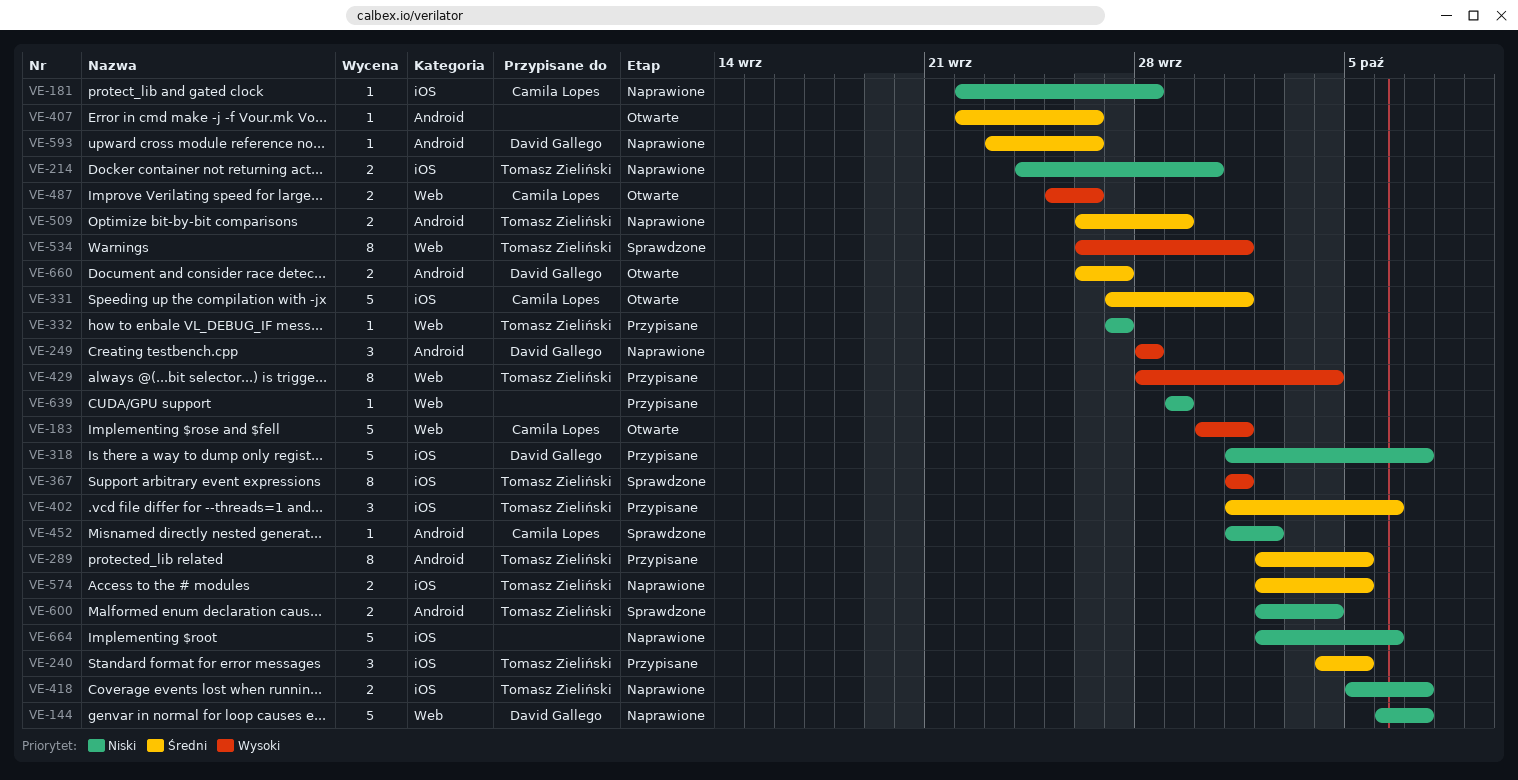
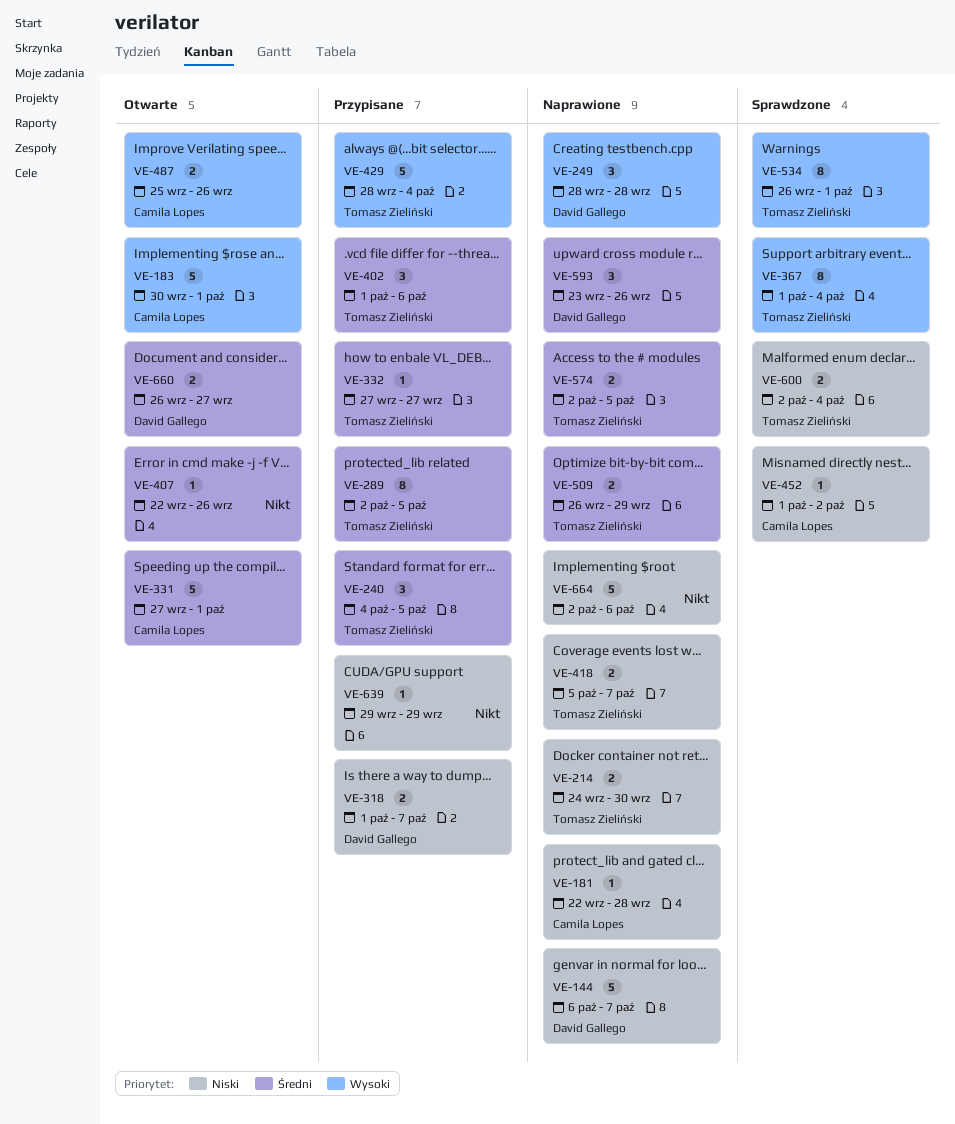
VE-318, estimate: 5 -> 2
VE-332, priority: Niski -> Średni
VE-367, due: Oct 1 -> Oct 4
VE-429, estimate: 8 -> 5
VE-593, estimate: 1 -> 3

